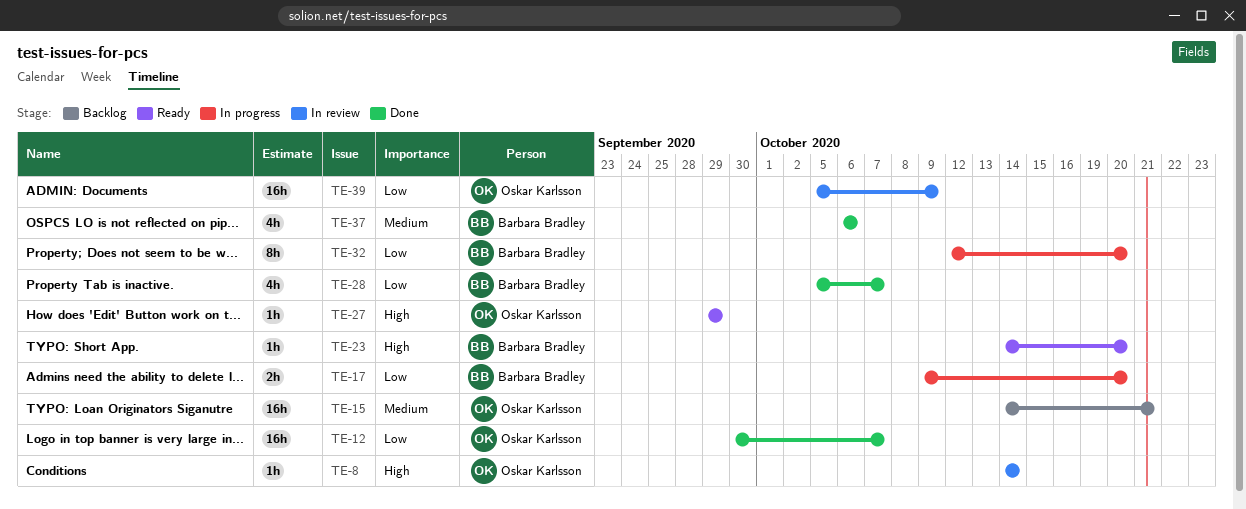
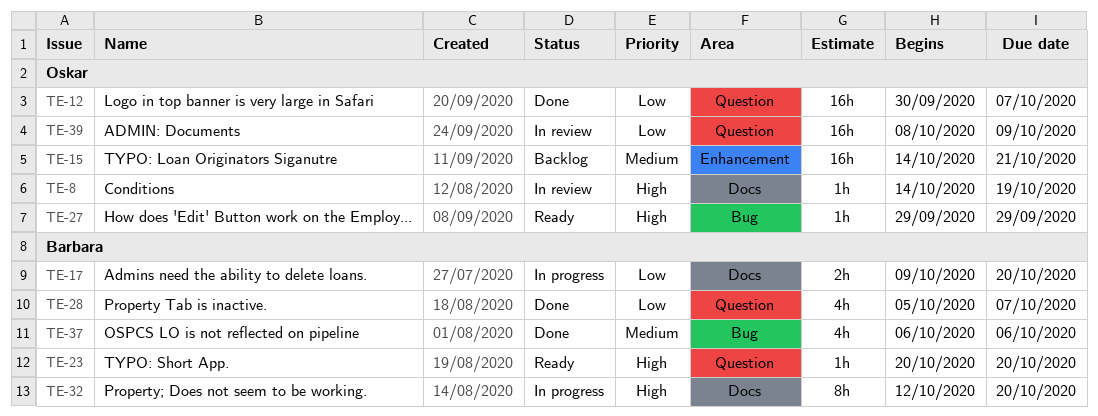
TE-8, due: Oct 14 -> Oct 19
TE-23, start: Oct 14 -> Oct 20
TE-32, priority: Low -> High
TE-39, start: Oct 5 -> Oct 8

